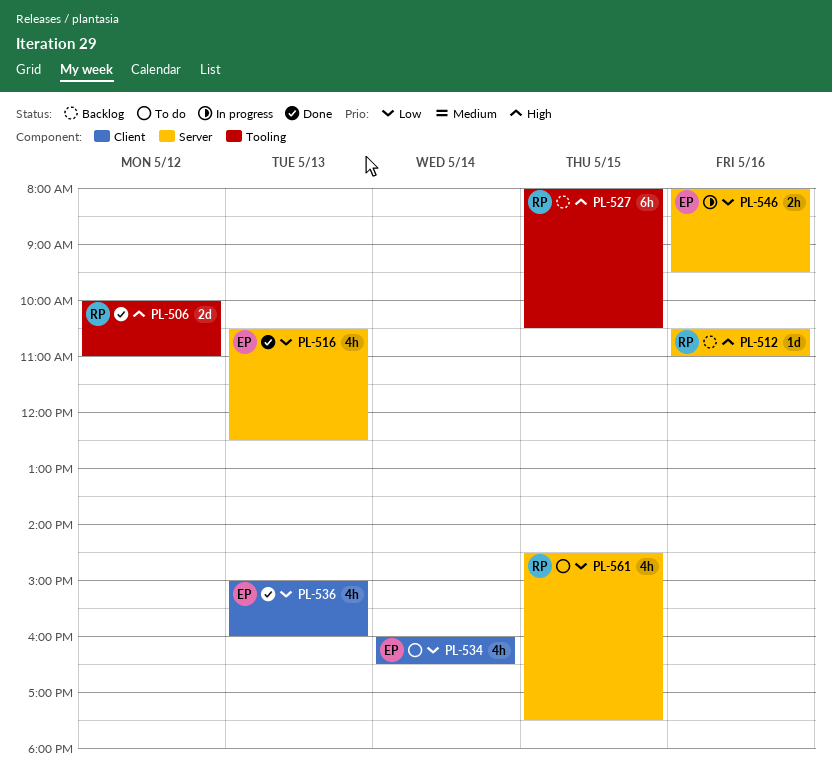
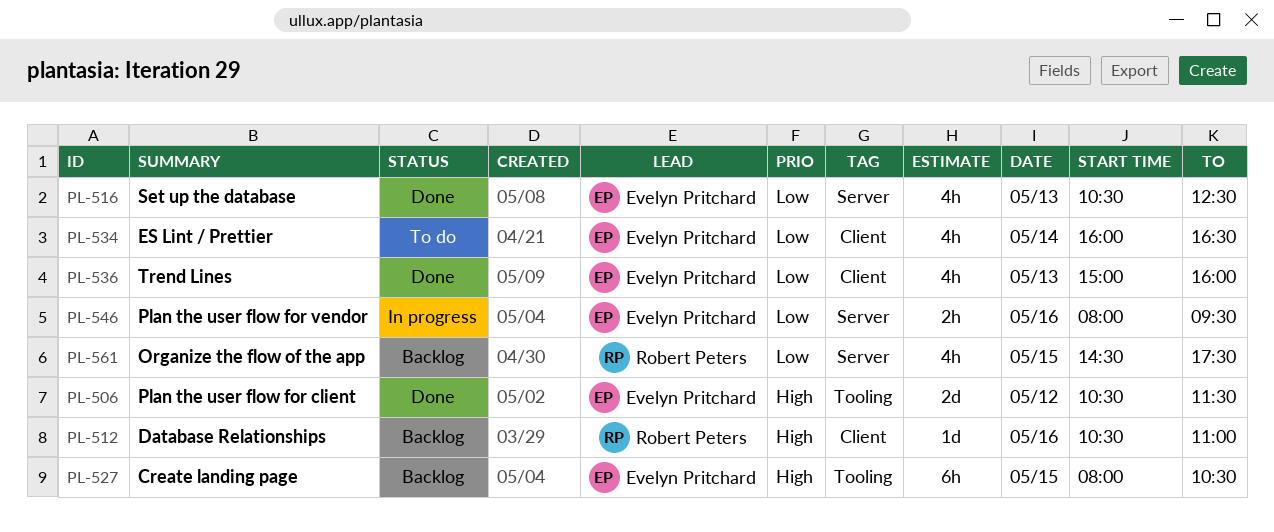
PL-506, owner: Robert Peters -> Evelyn Pritchard
PL-506, begins: 10:00 -> 10:30
PL-506, ends: 11:00 -> 11:30
PL-512, label: Server -> Client
PL-527, owner: Robert Peters -> Evelyn Pritchard
PL-561, status: To do -> Backlog

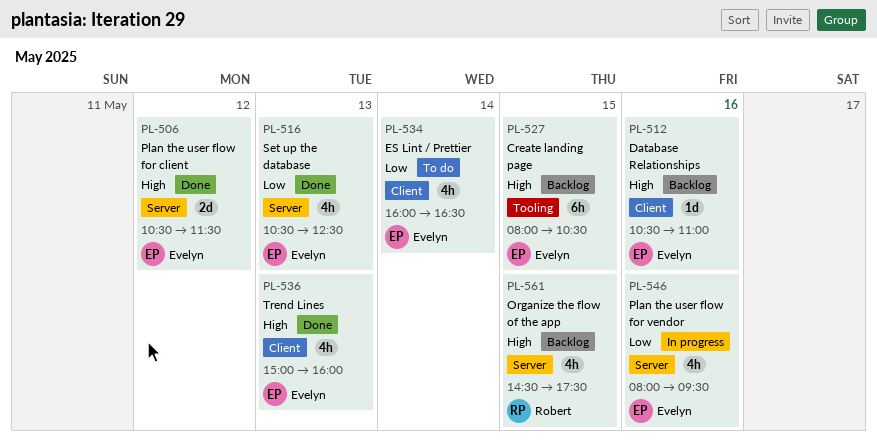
PL-506, label: Tooling -> Server
PL-512, owner: Robert Peters -> Evelyn Pritchard
PL-536, priority: Low -> High
PL-546, estimate: 2h -> 4h
PL-561, priority: Low -> High

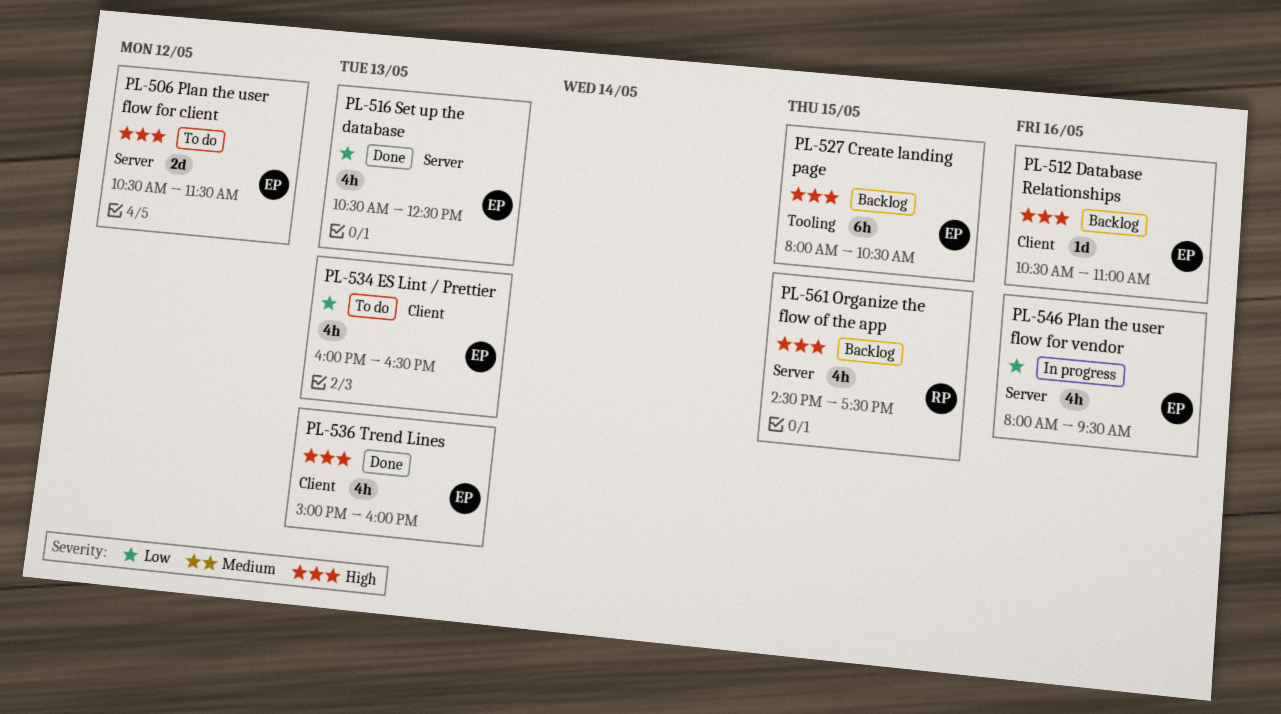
PL-506, status: Done -> To do
PL-534, day: May 14 -> May 13

